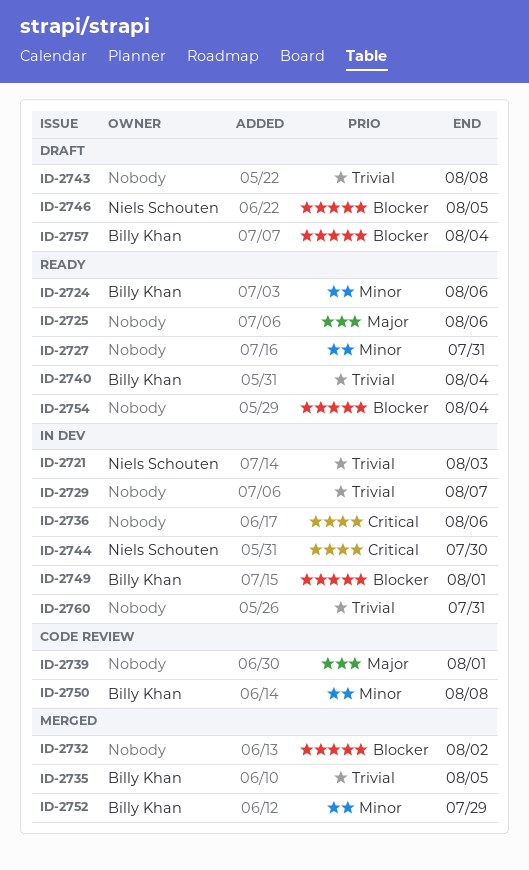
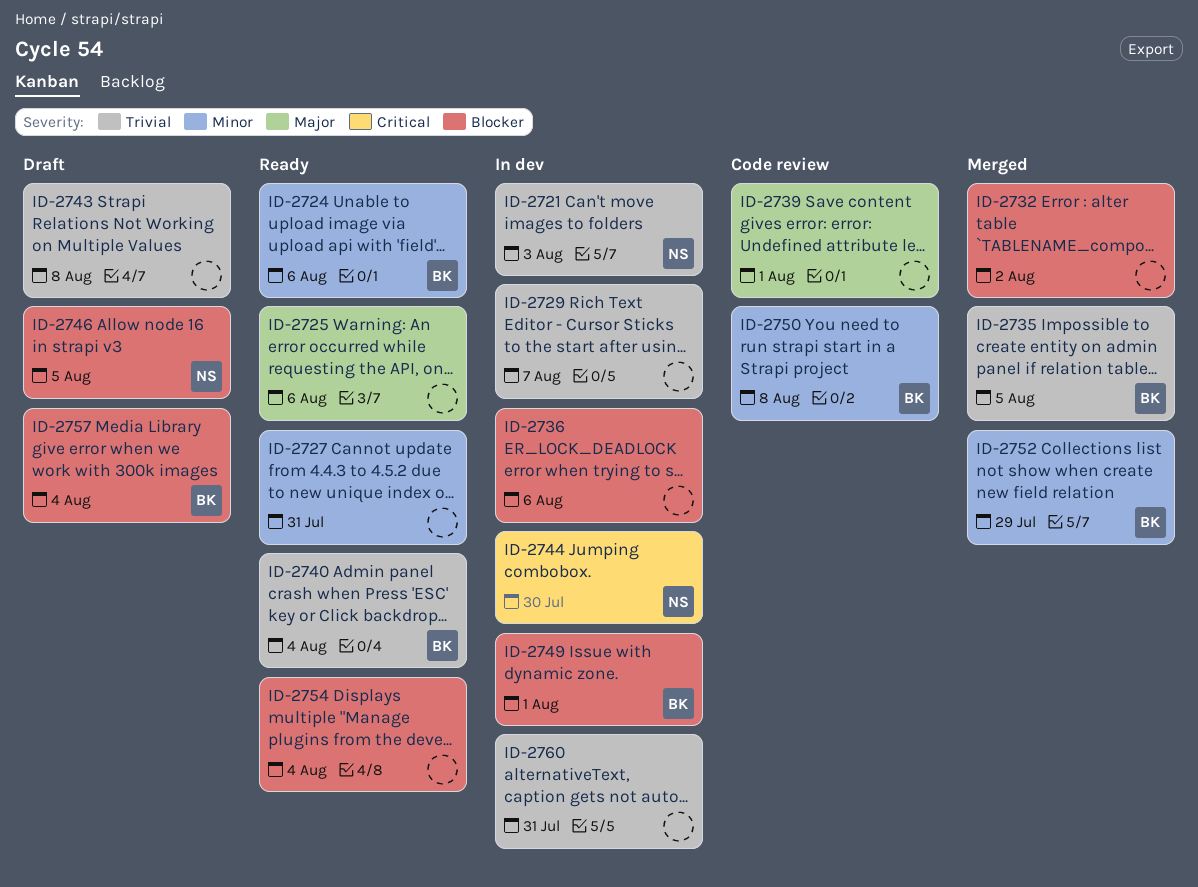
ID-2736, priority: Critical -> Blocker

